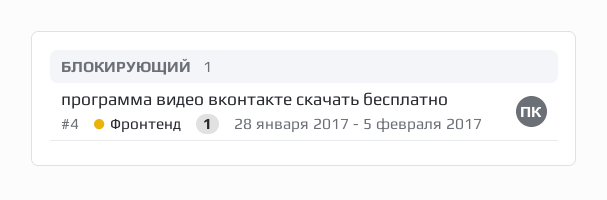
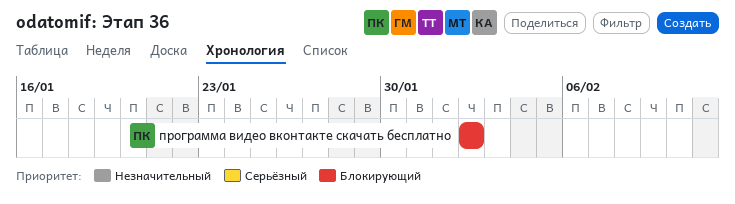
программа видео вконтакте скачать бесплатно, start: Jan 28 -> Feb 2
программа видео вконтакте скачать бесплатно, due: Feb 5 -> Feb 2

